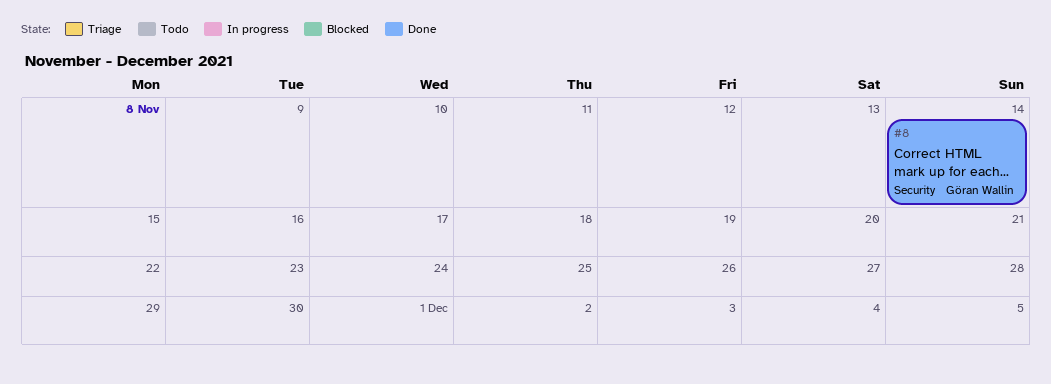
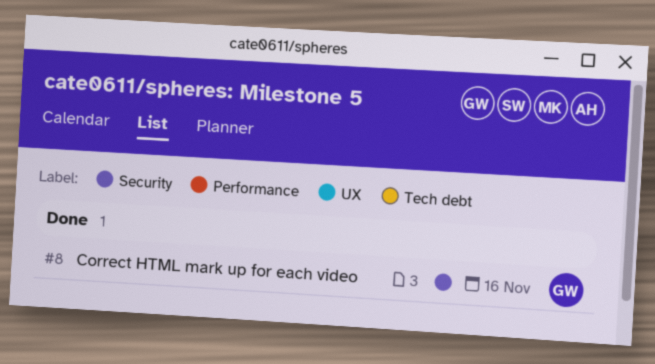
#8, due: Nov 14 -> Nov 16

